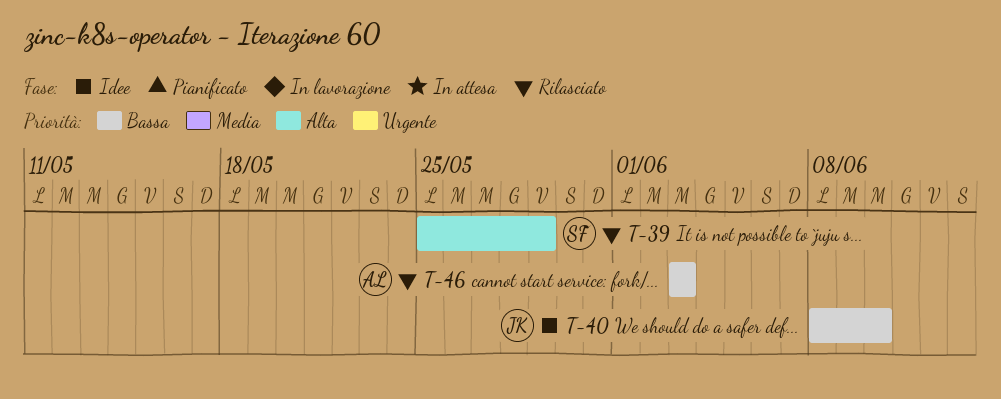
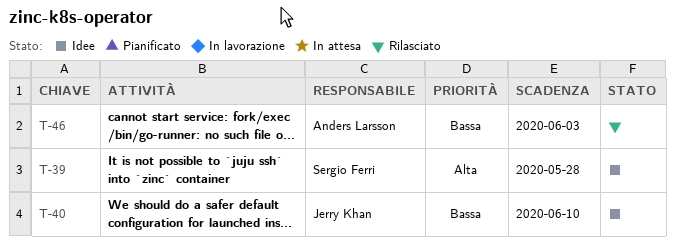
T-39, status: Rilasciato -> Idee
T-39, due: May 29 -> May 28

